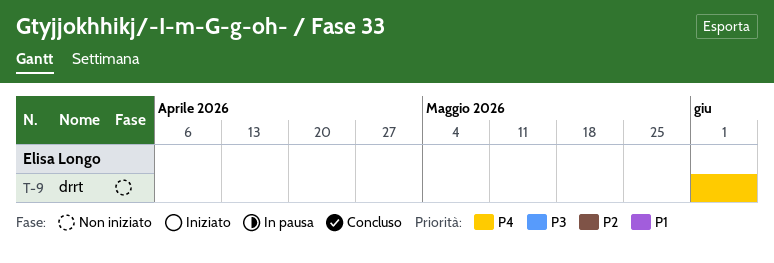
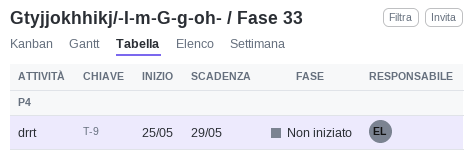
T-9, start: Jun 1 -> May 25
T-9, due: Jun 5 -> May 29

